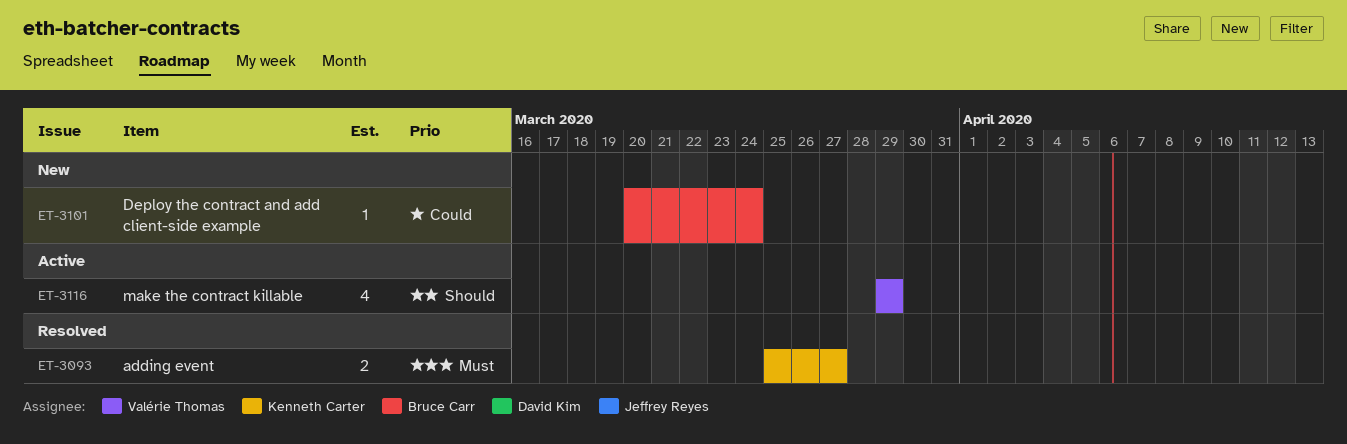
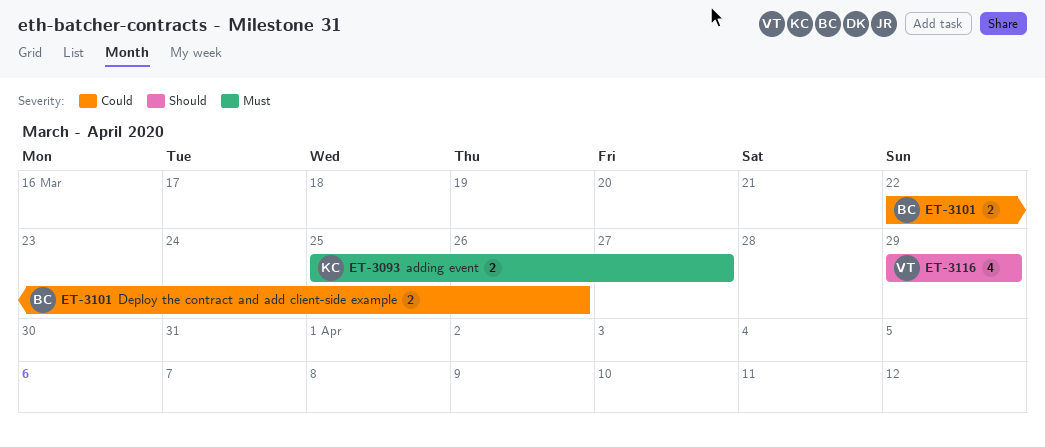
ET-3101, estimate: 1 -> 2
ET-3101, start: Mar 20 -> Mar 22
ET-3101, due: Mar 24 -> Mar 26

